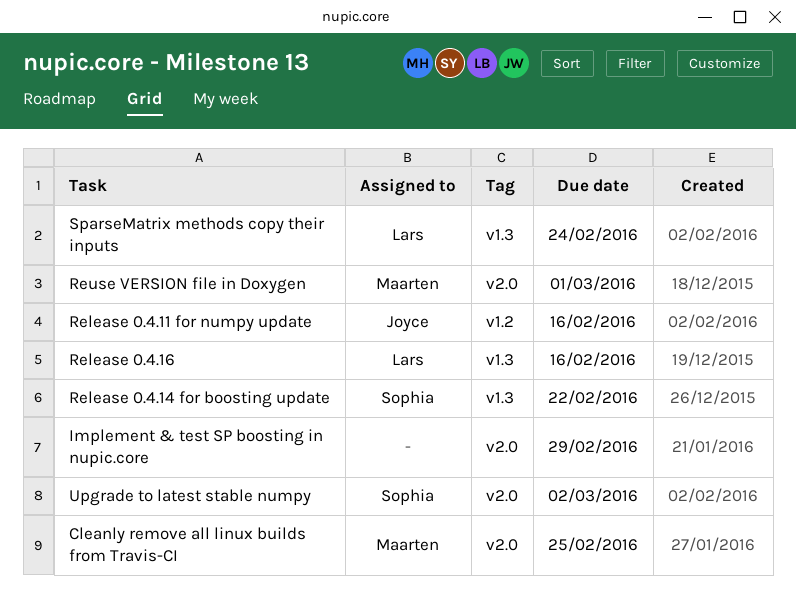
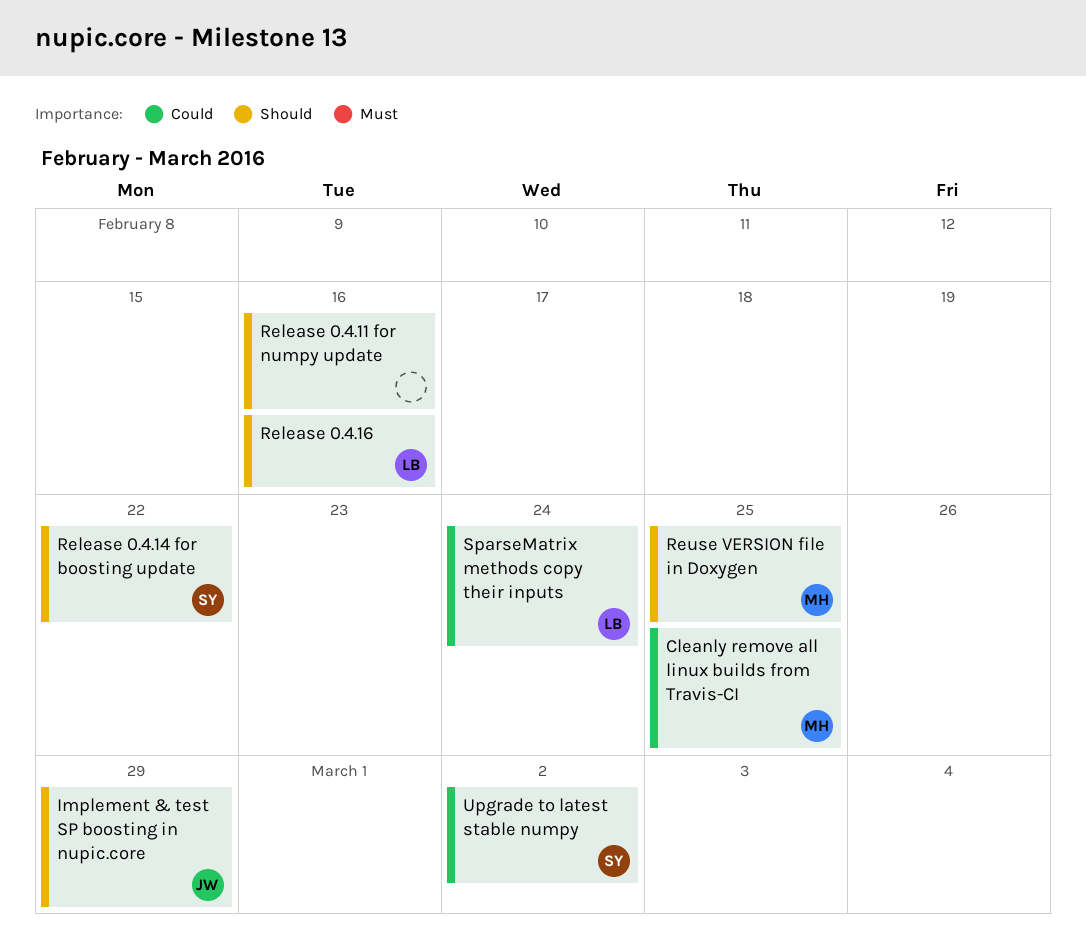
Implement & test SP boosting in nupic.core, owner: none -> Joyce
Release 0.4.11 for numpy update, owner: Joyce -> none
Reuse VERSION file in Doxygen, due: Mar 1 -> Feb 25

